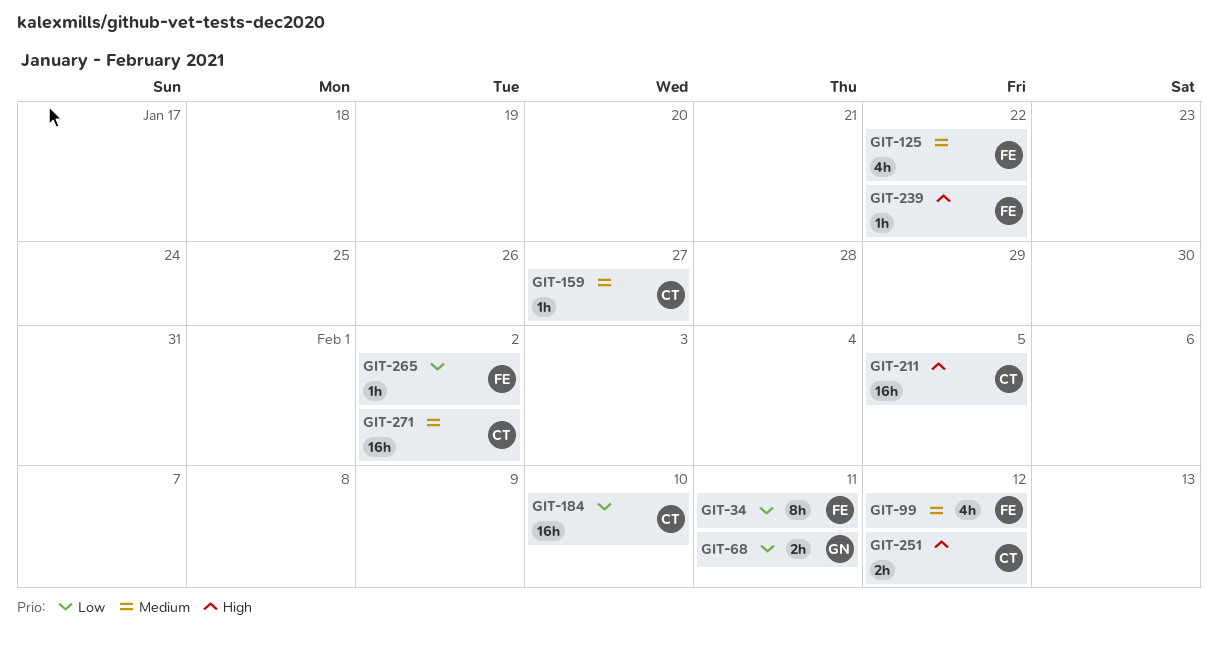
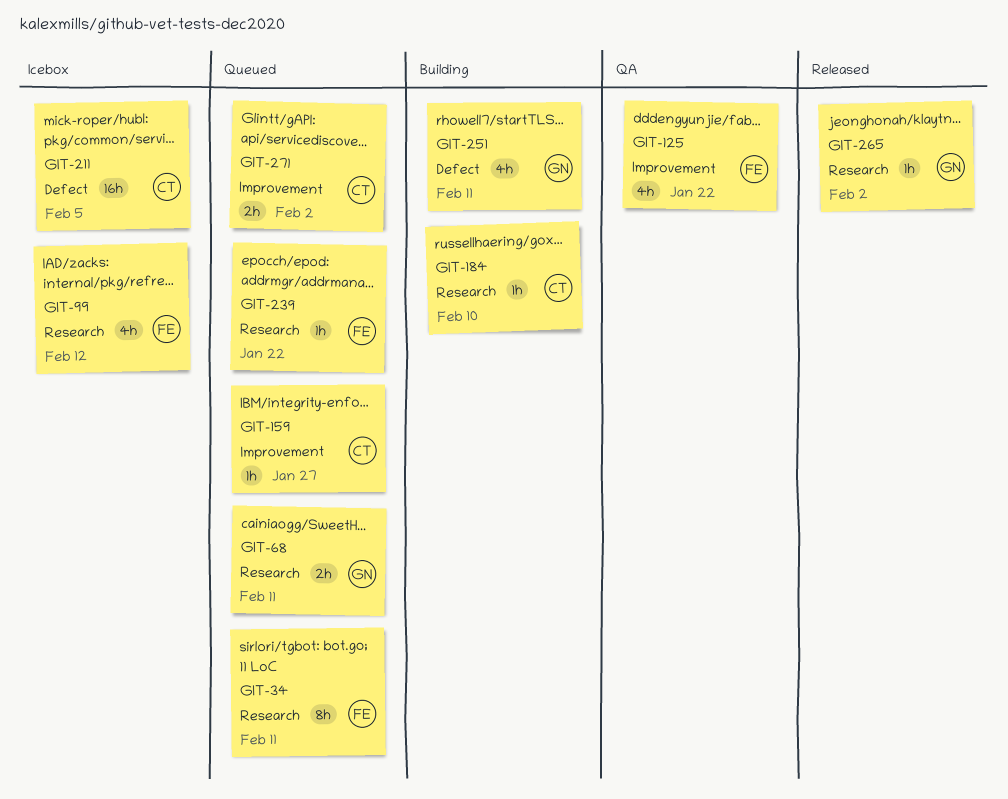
GIT-184, estimate: 16h -> 1h
GIT-251, owner: CT -> GN
GIT-251, estimate: 2h -> 4h
GIT-251, due: Feb 12 -> Feb 11
GIT-265, owner: FE -> GN
GIT-271, estimate: 16h -> 2h

